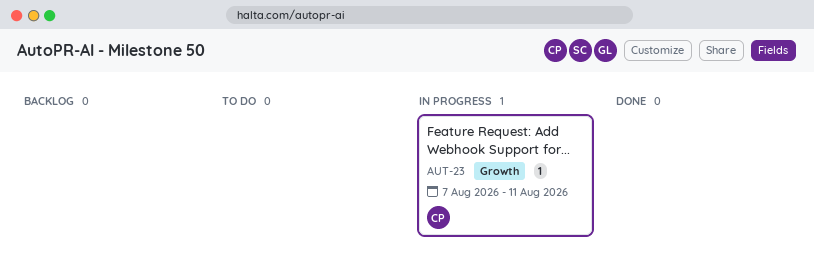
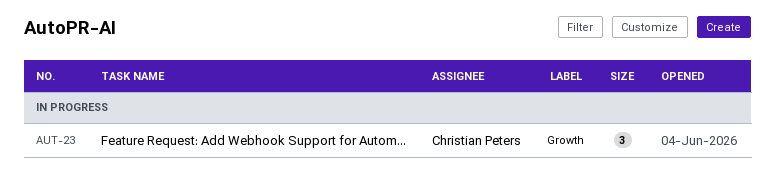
AUT-23, estimate: 1 -> 3

